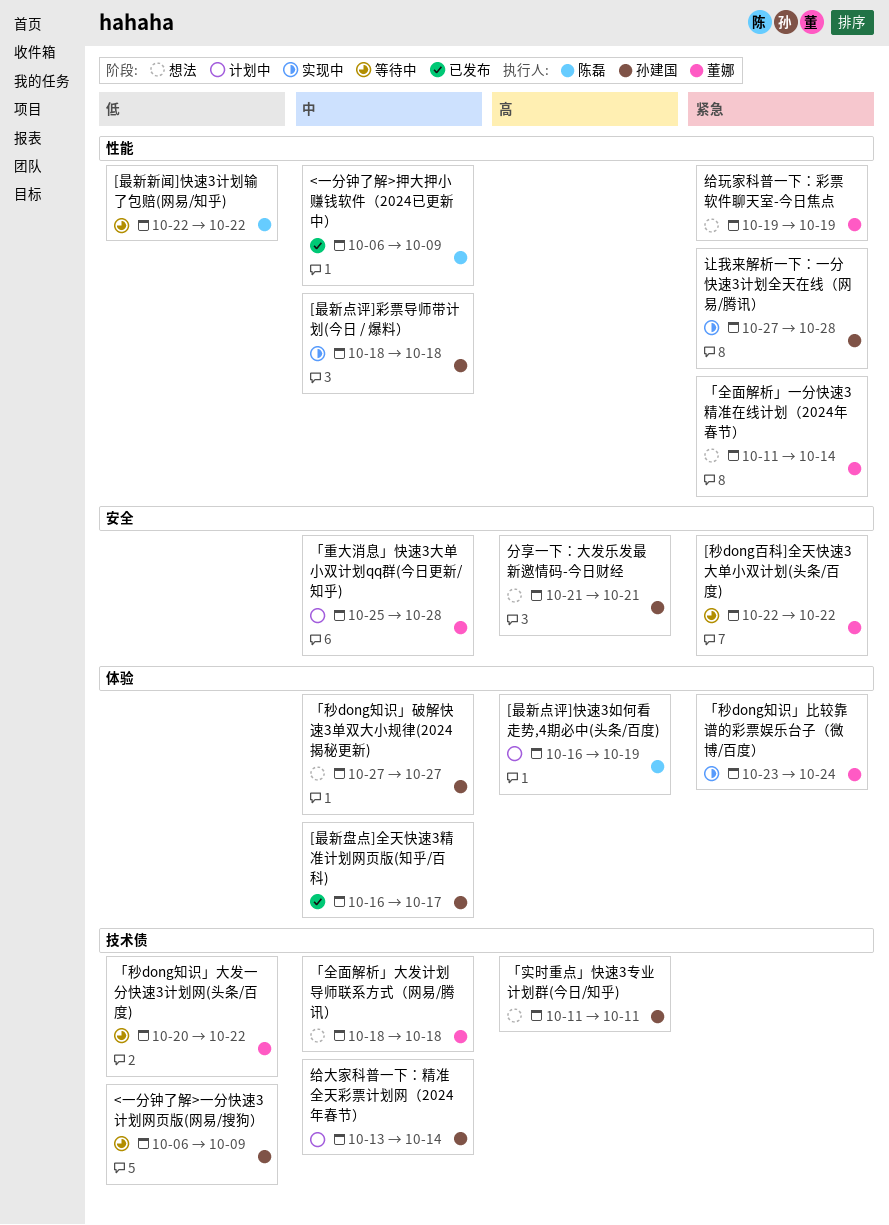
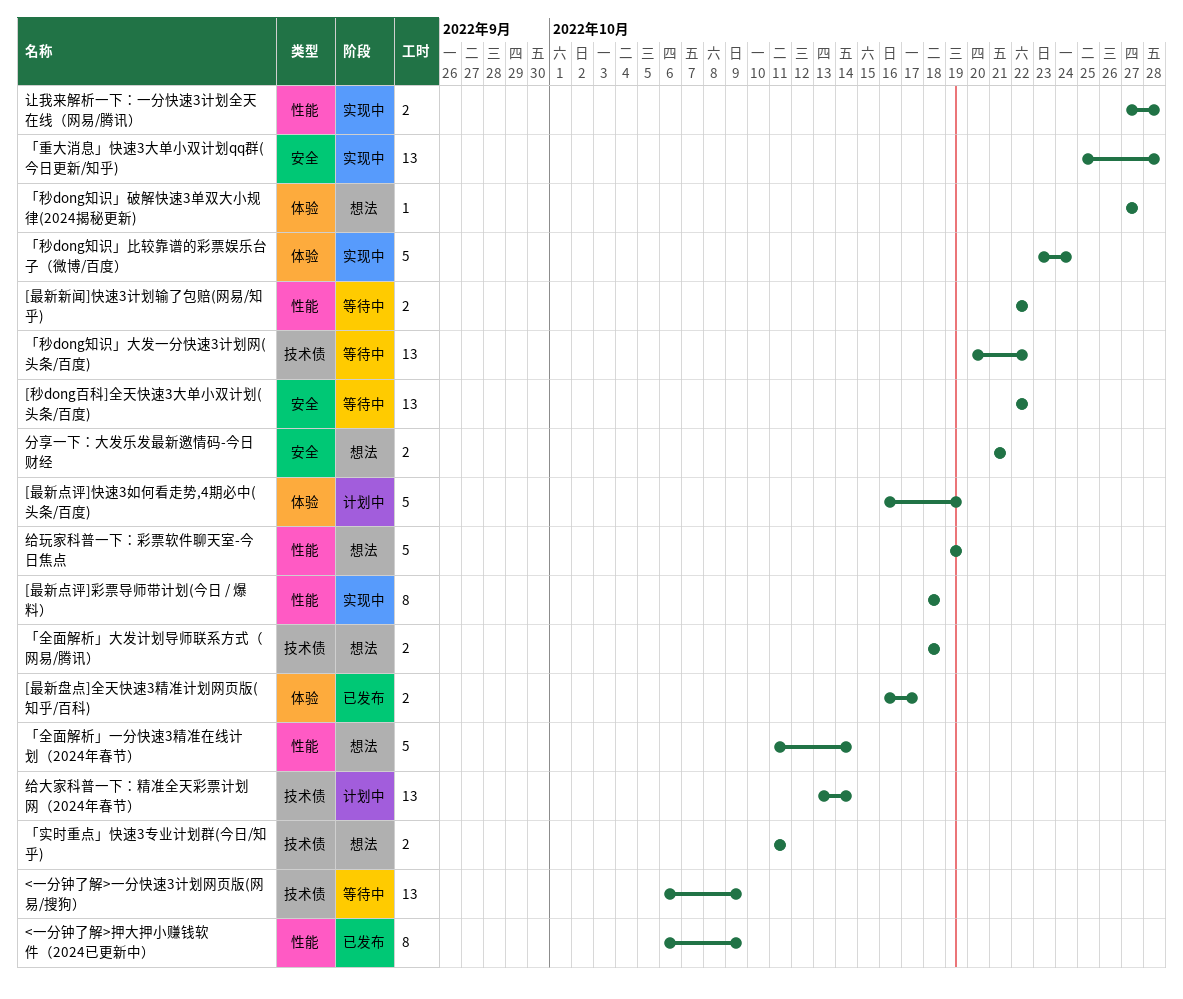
「重大消息」快速3大单小双计划qq群(今日更新/知乎), status: 计划中 -> 实现中

